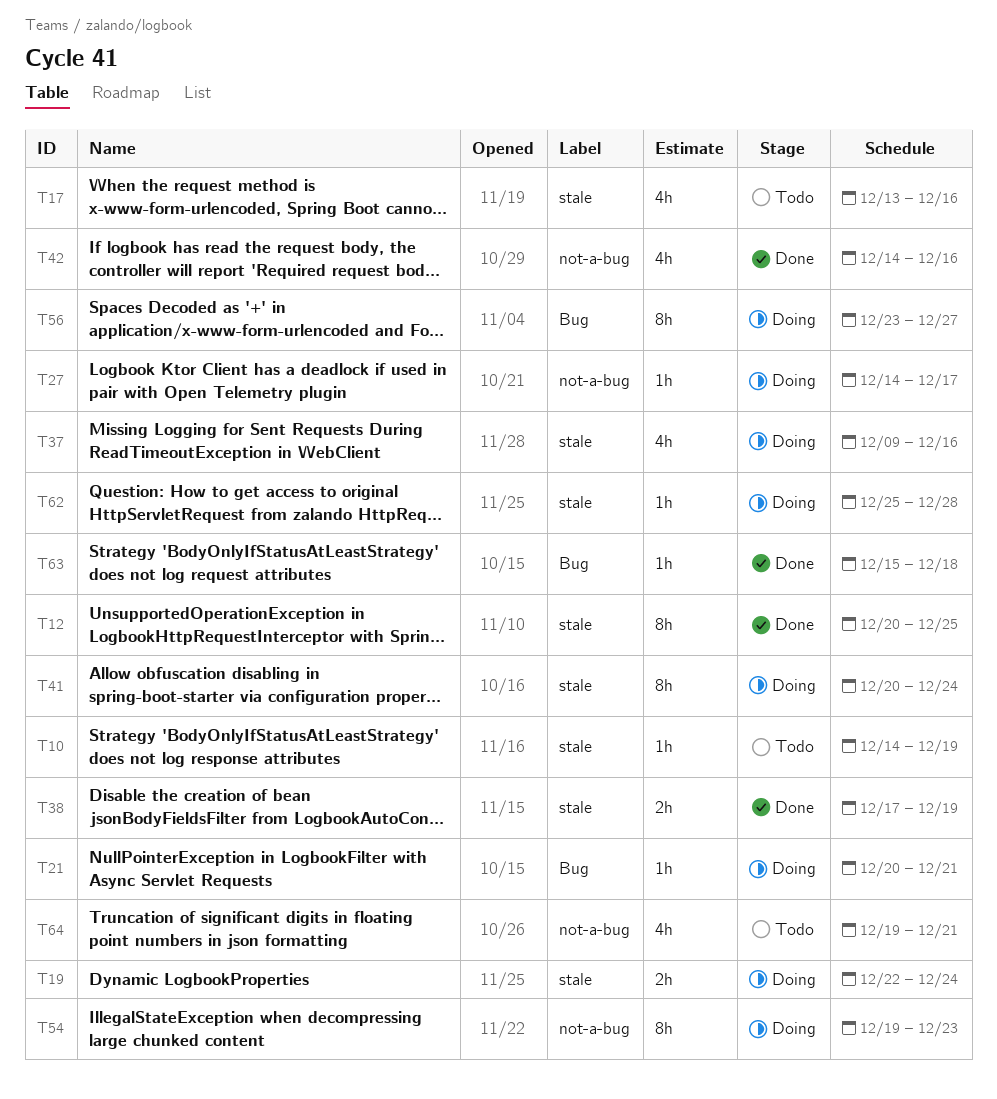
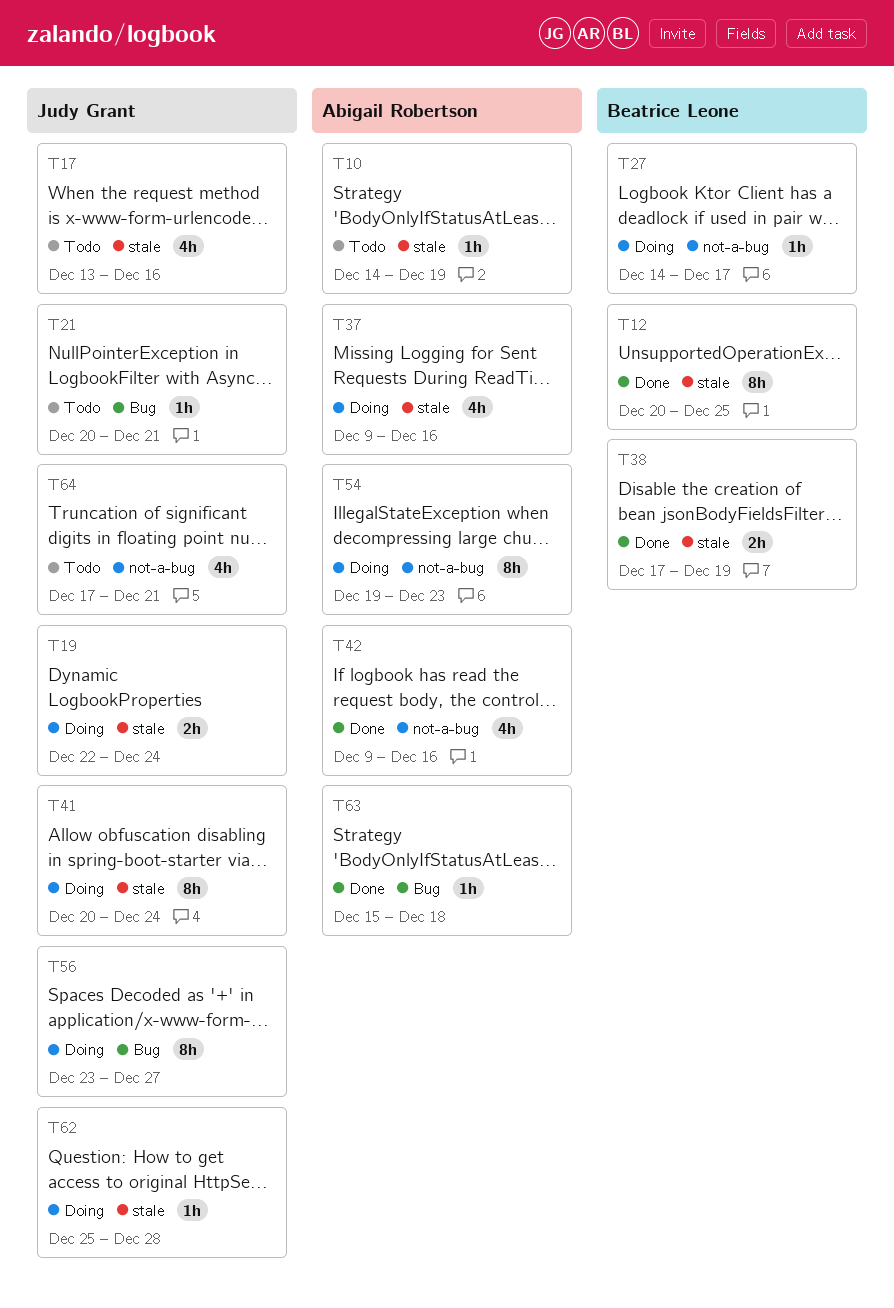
T21, status: Doing -> Todo
T42, start: Dec 14 -> Dec 9
T64, start: Dec 19 -> Dec 17

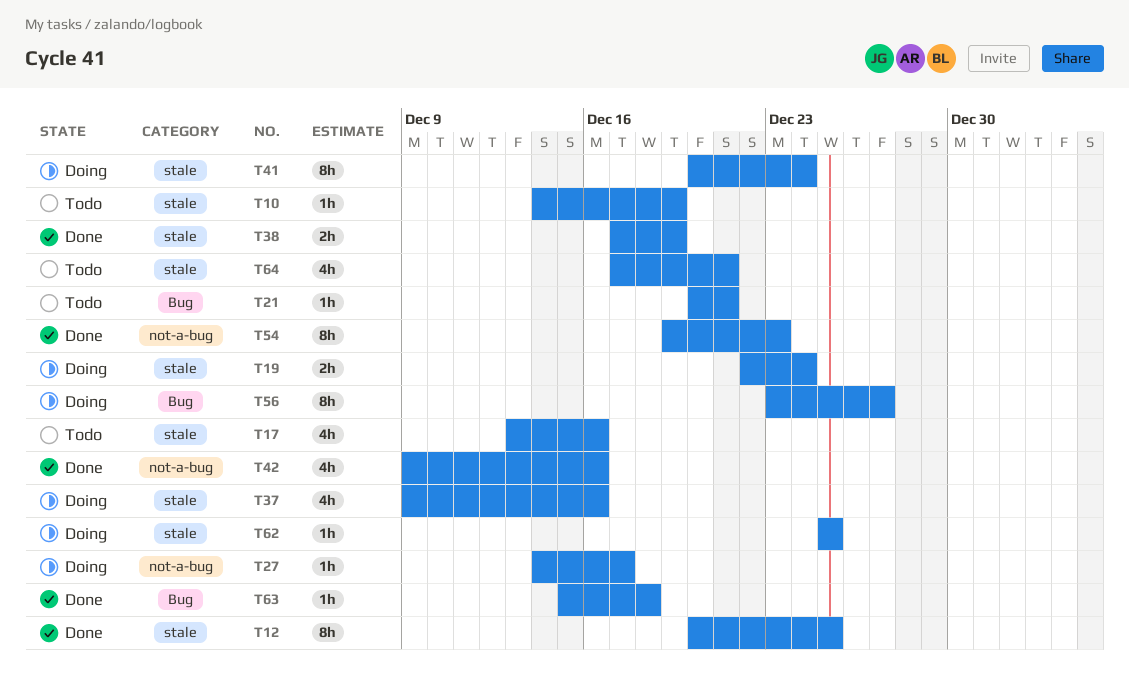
T54, status: Doing -> Done
T62, due: Dec 28 -> Dec 25
T64, label: not-a-bug -> stale

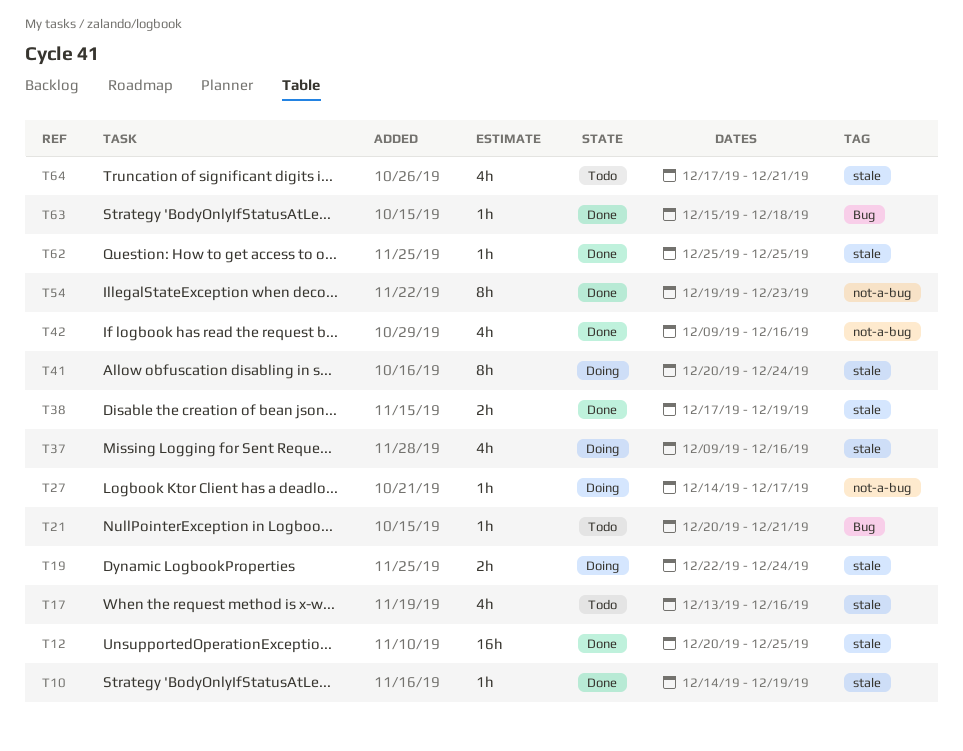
T10, status: Todo -> Done
T12, estimate: 8h -> 16h
T56: present -> none
T62, status: Doing -> Done

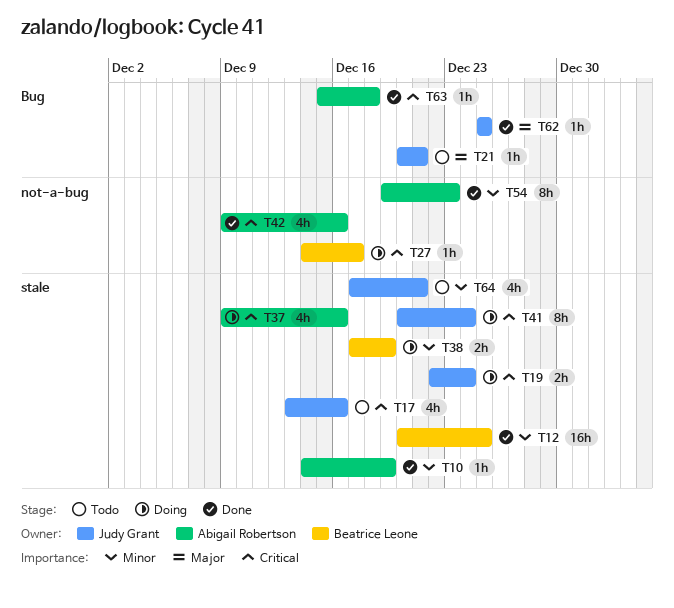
T38, status: Done -> Doing
T62, label: stale -> Bug

